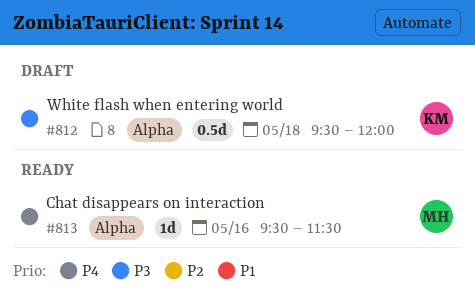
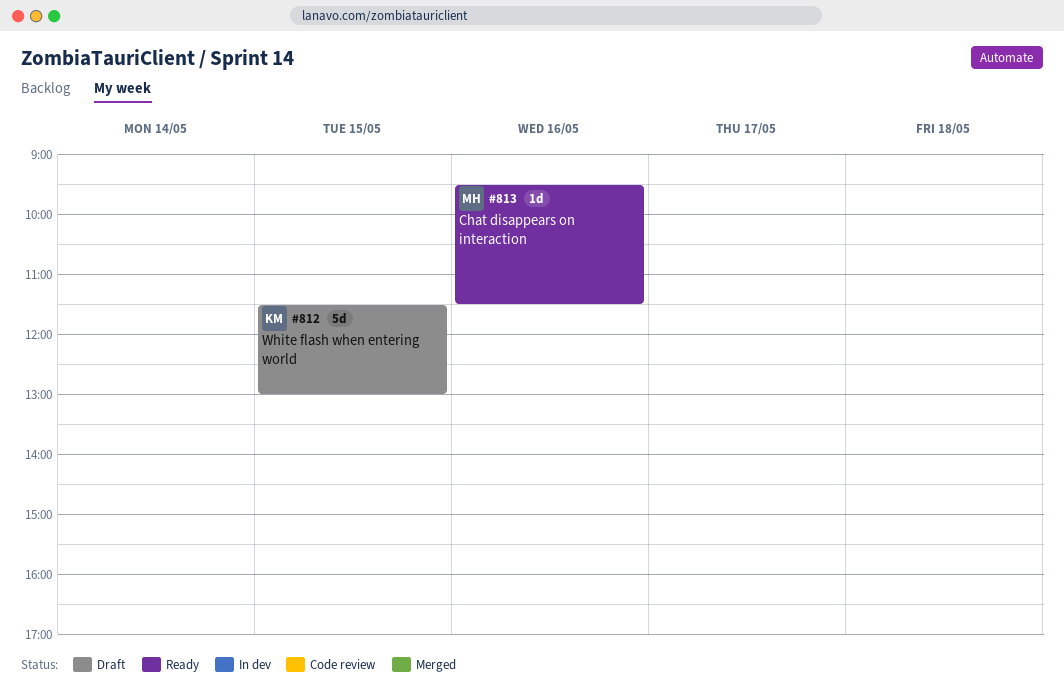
#812, estimate: 0.5d -> 5d
#812, day: May 18 -> May 15
#812, begins: 09:30 -> 11:30
#812, ends: 12:00 -> 13:00

